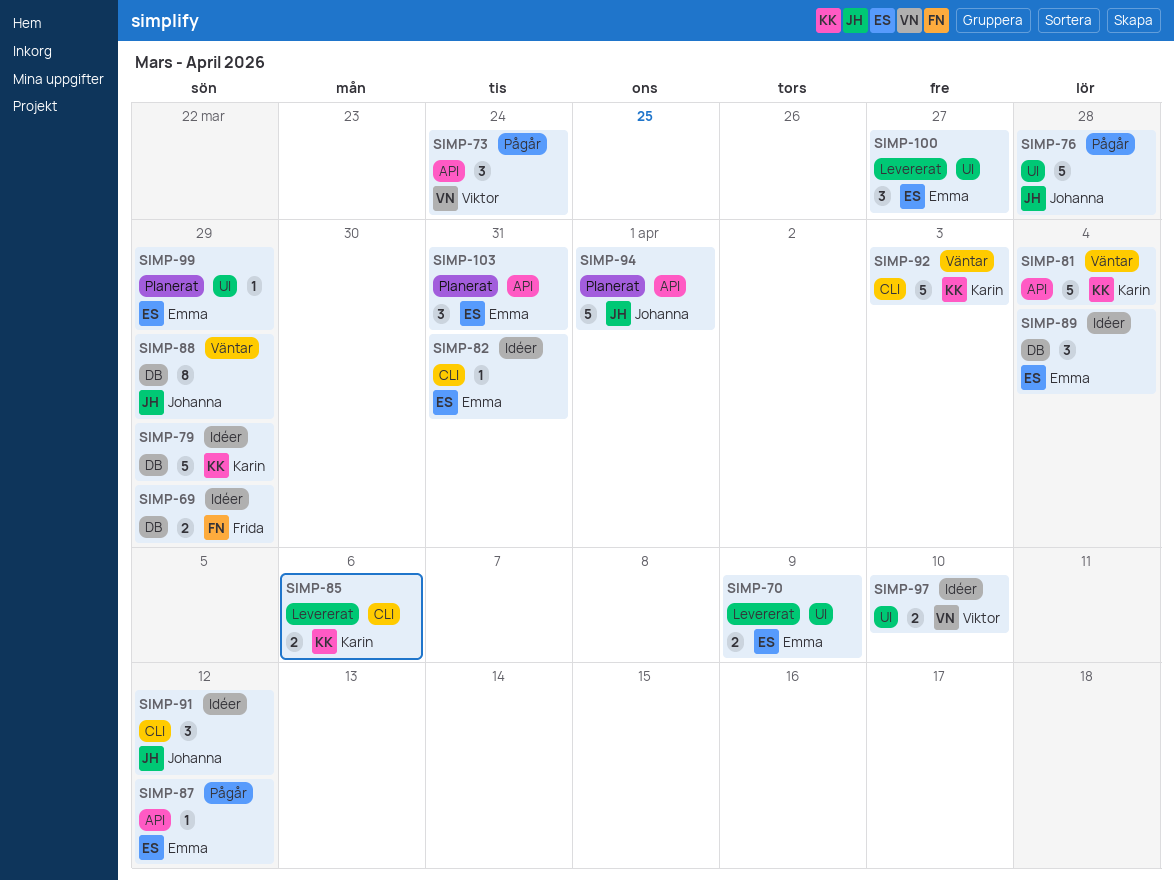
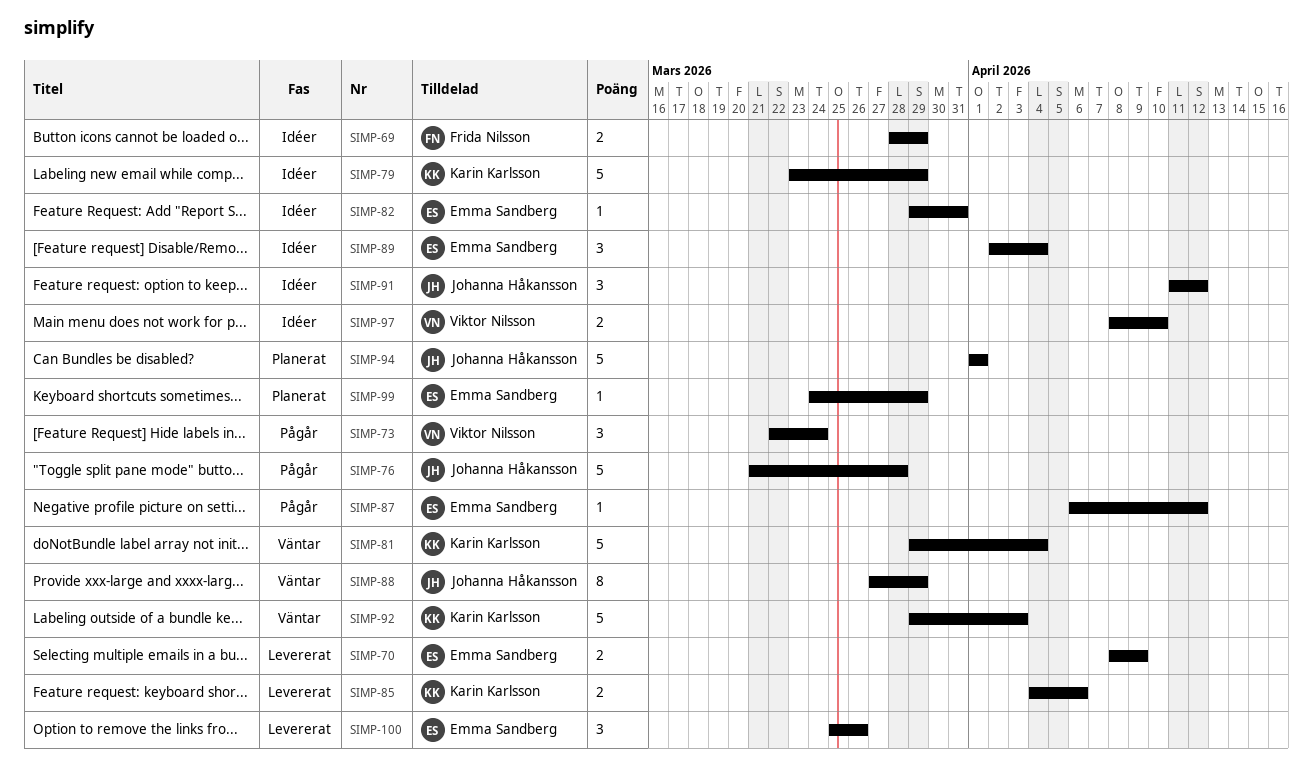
SIMP-100, due: Mar 27 -> Mar 26
SIMP-103: present -> none

